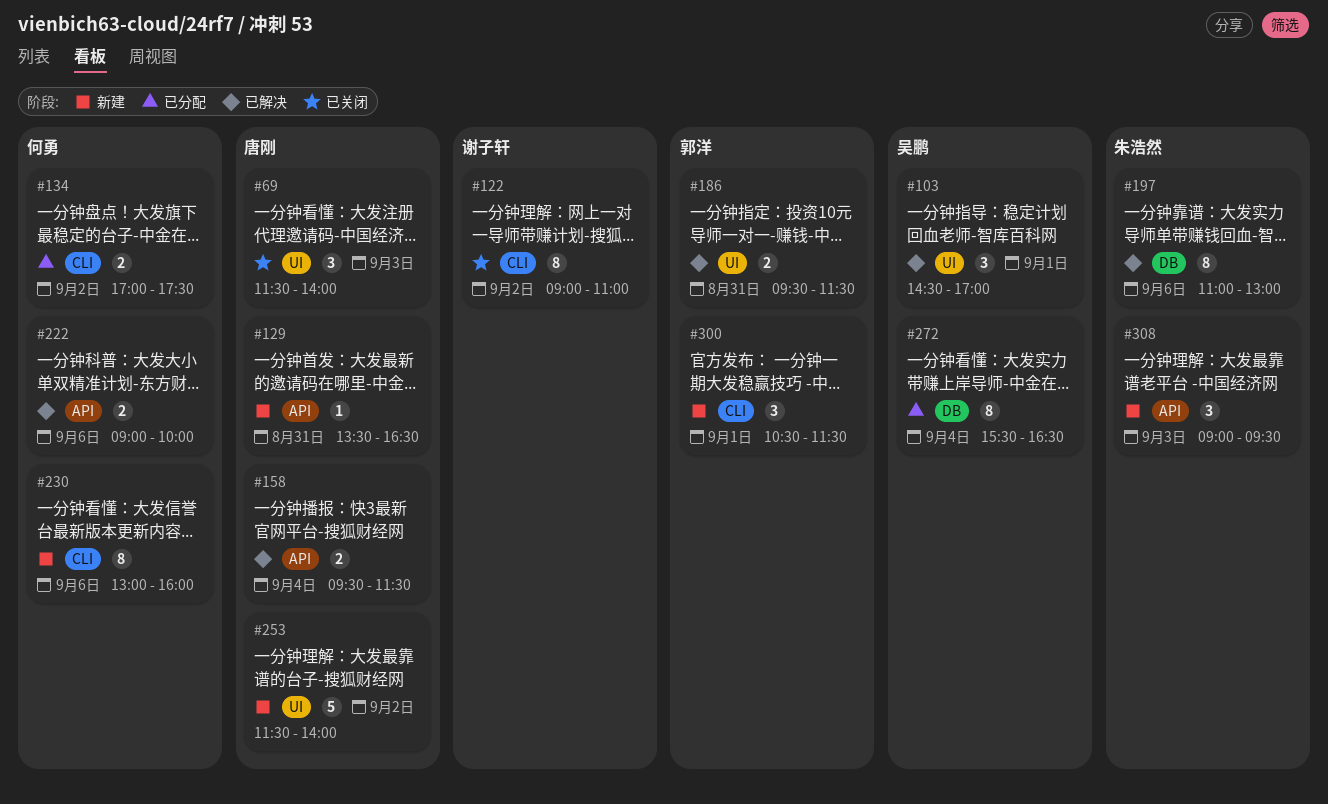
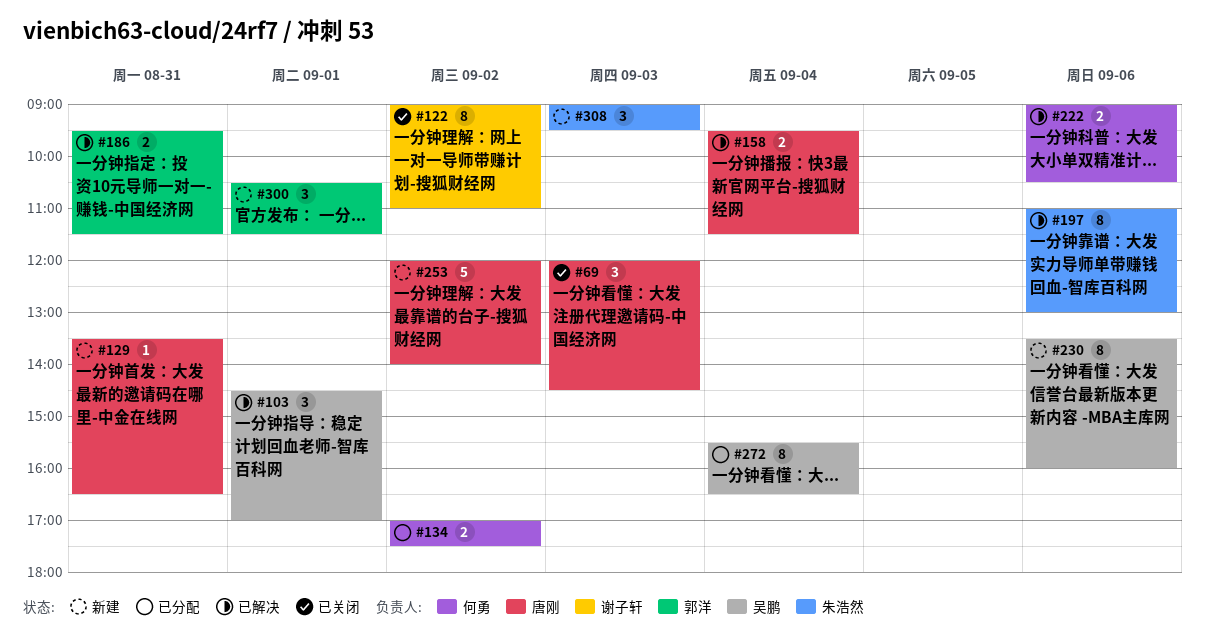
#69, begins: 11:30 -> 12:00
#69, ends: 14:00 -> 14:30
#222, ends: 10:00 -> 10:30
#230, owner: 何勇 -> 吴鹏
#230, begins: 13:00 -> 13:30
#253, begins: 11:30 -> 12:00

